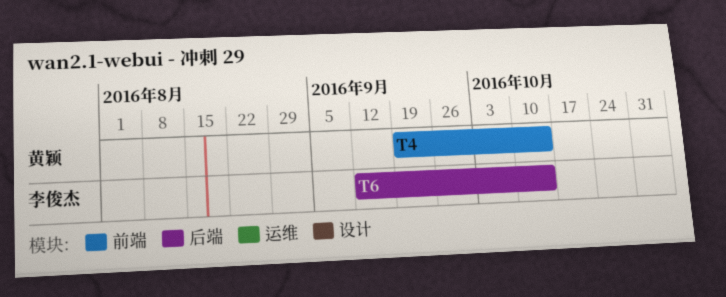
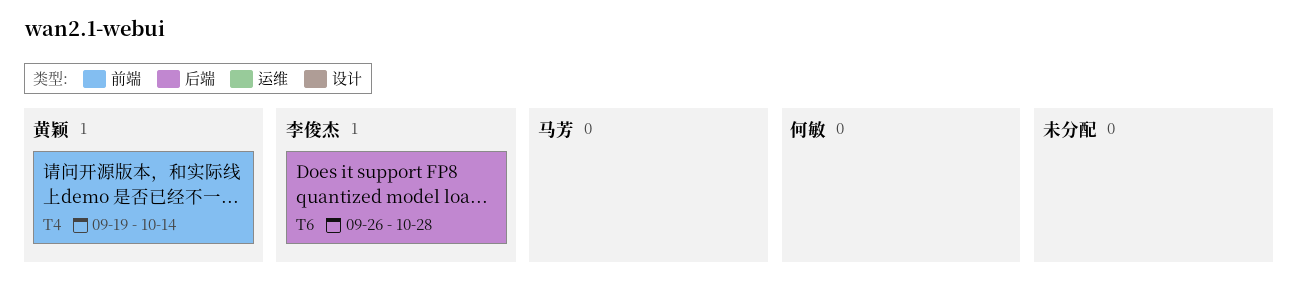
T6, start: Sep 12 -> Sep 26
T6, due: Oct 14 -> Oct 28

